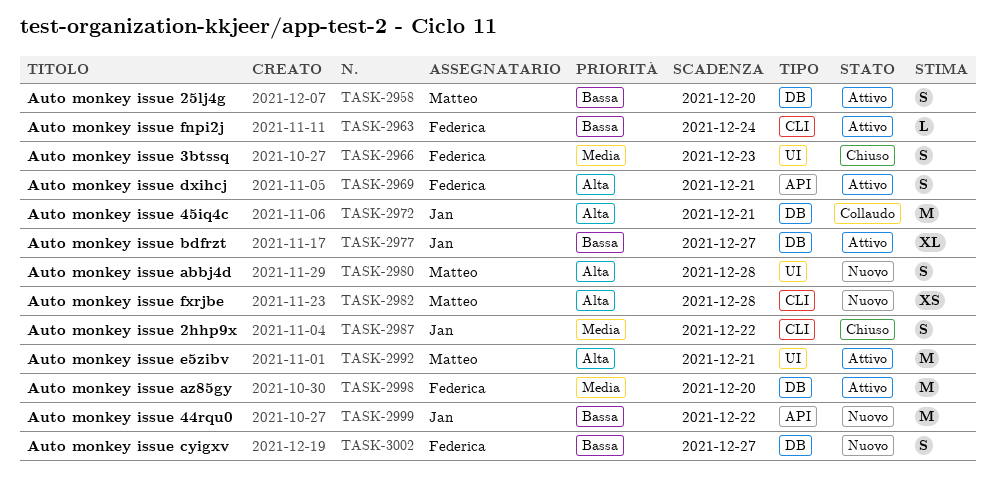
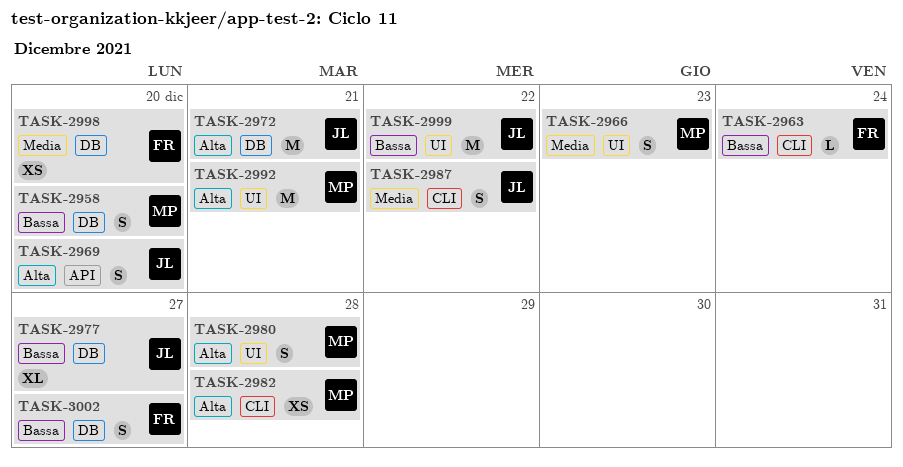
TASK-2966, owner: Federica -> Matteo
TASK-2969, owner: Federica -> Jan
TASK-2969, due: Dec 21 -> Dec 20
TASK-2998, estimate: M -> XS
TASK-2999, label: API -> UI

